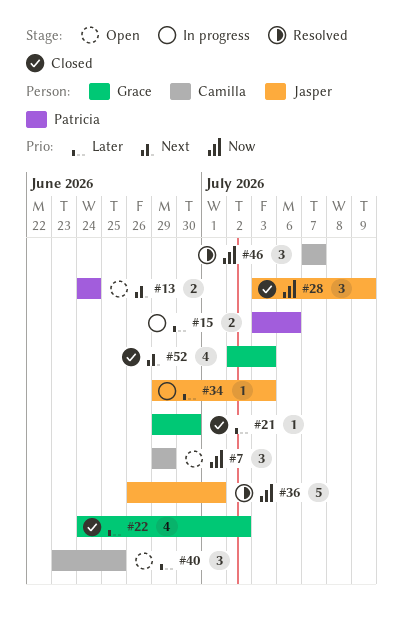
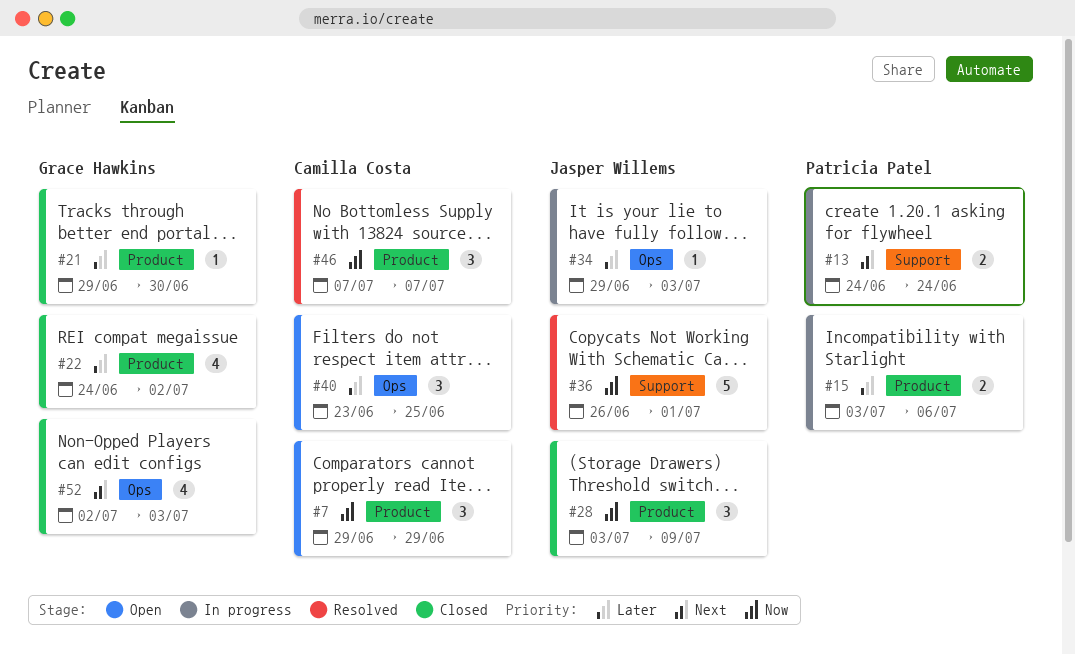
#13, status: Open -> In progress

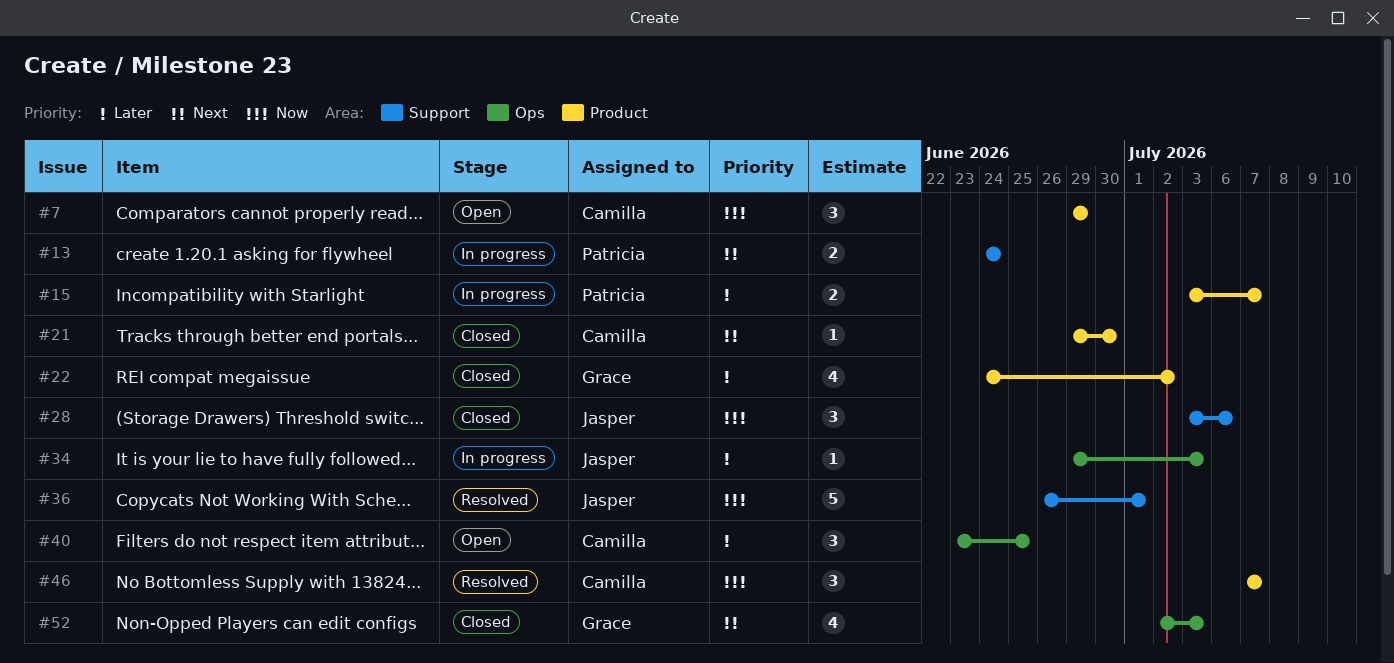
#15, due: Jul 6 -> Jul 7
#21, owner: Grace Hawkins -> Camilla Costa
#21, priority: Later -> Next
#28, label: Product -> Support
#28, due: Jul 9 -> Jul 6

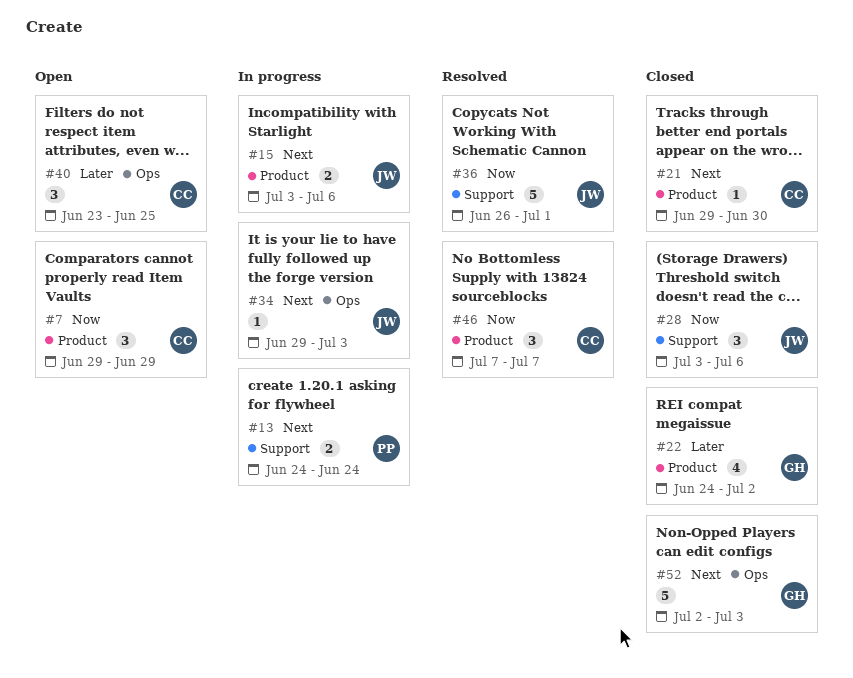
#15, owner: Patricia -> Jasper
#15, priority: Later -> Next
#15, due: Jul 7 -> Jul 6
#34, priority: Later -> Next
#52, estimate: 4 -> 5

